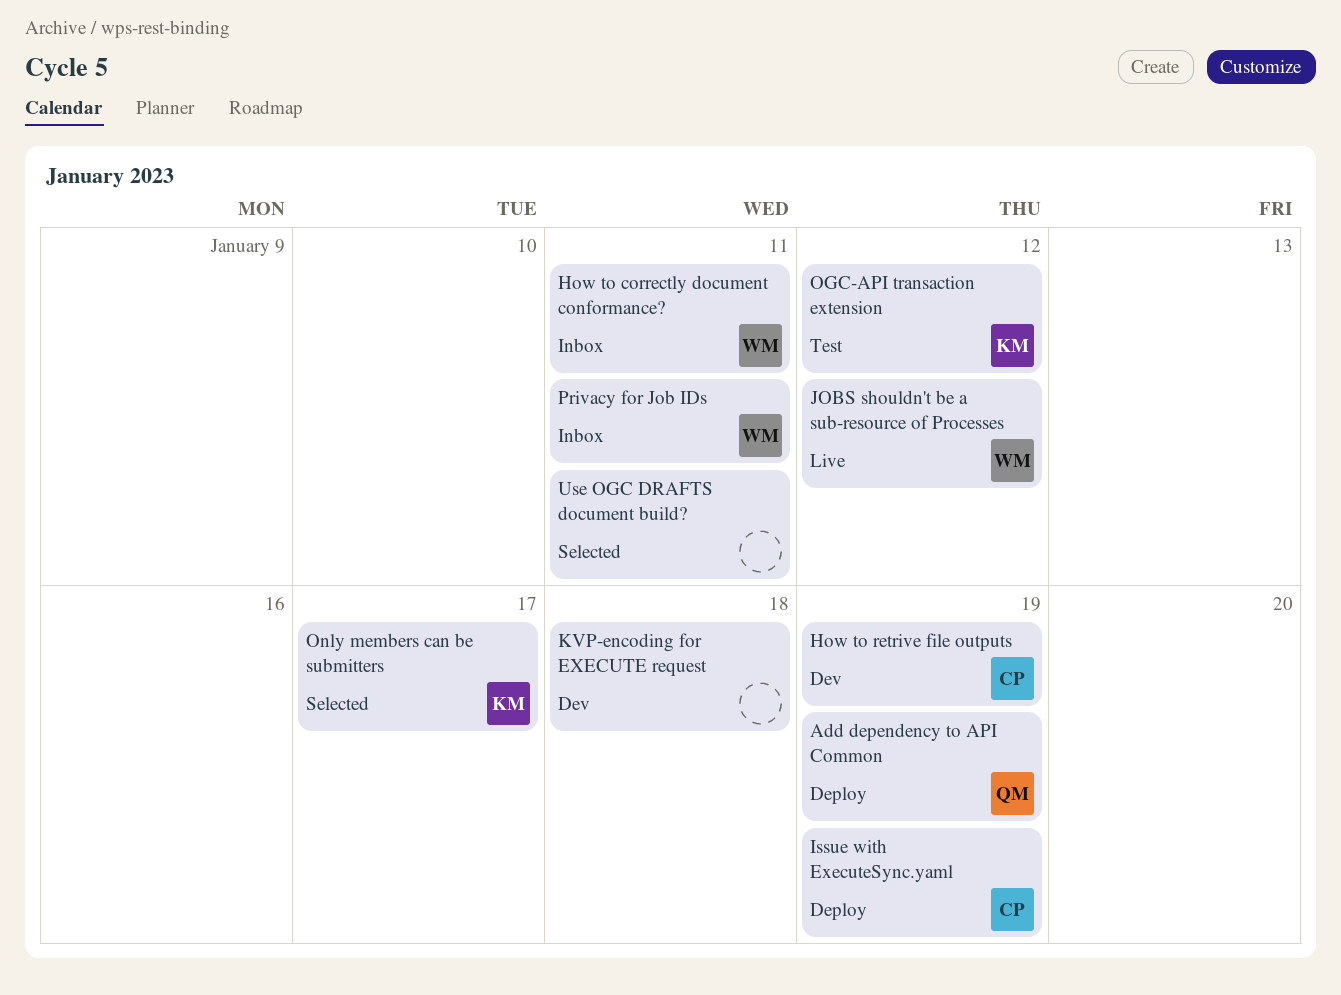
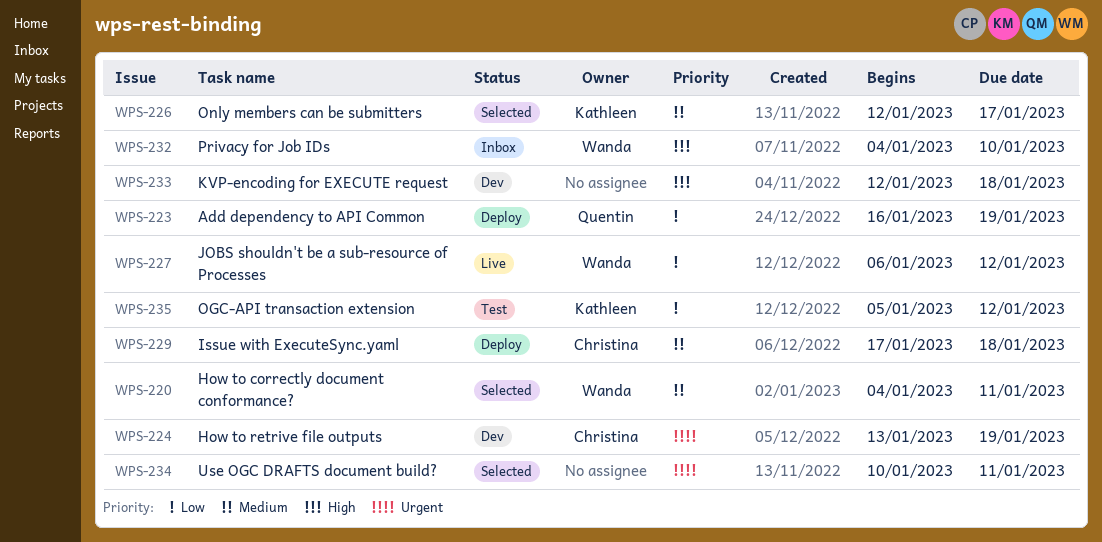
How to correctly document conformance?, status: Inbox -> Selected
Issue with ExecuteSync.yaml, due: Jan 19 -> Jan 18
Privacy for Job IDs, due: Jan 11 -> Jan 10

